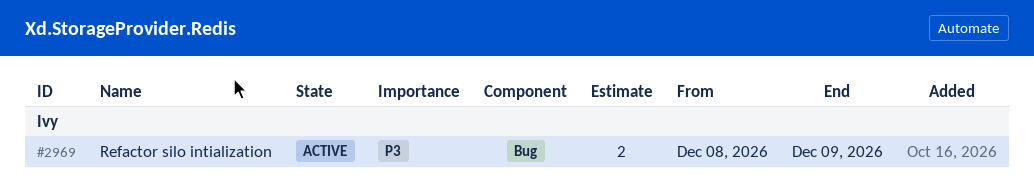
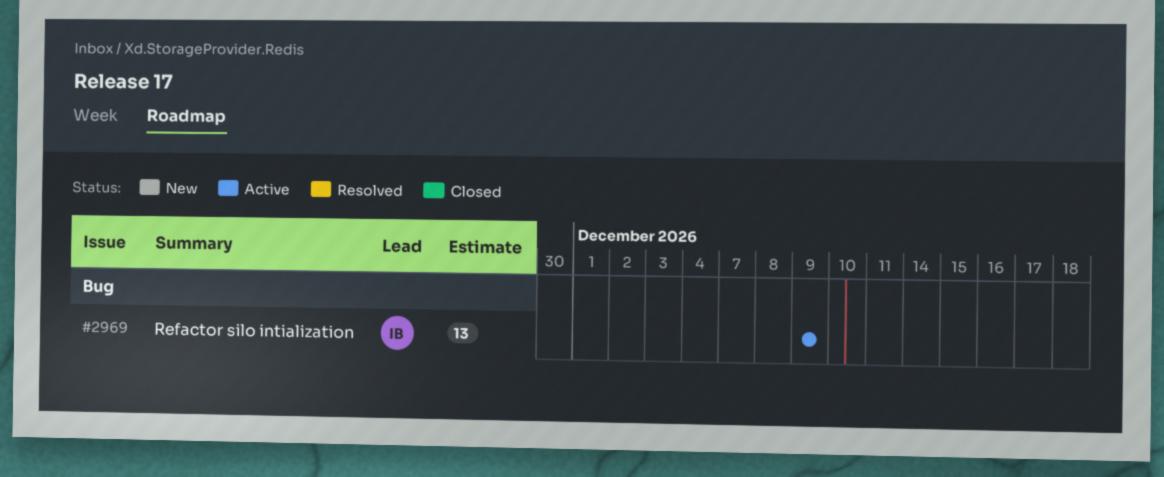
#2969, estimate: 2 -> 13
#2969, start: Dec 8 -> Dec 9

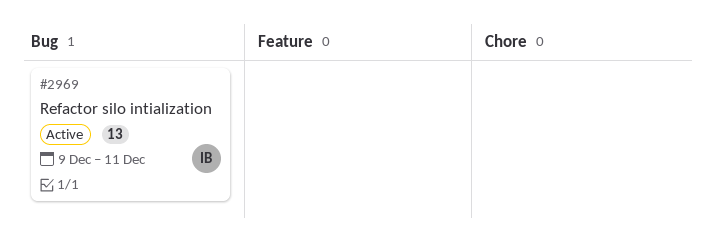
#2969, due: Dec 9 -> Dec 11

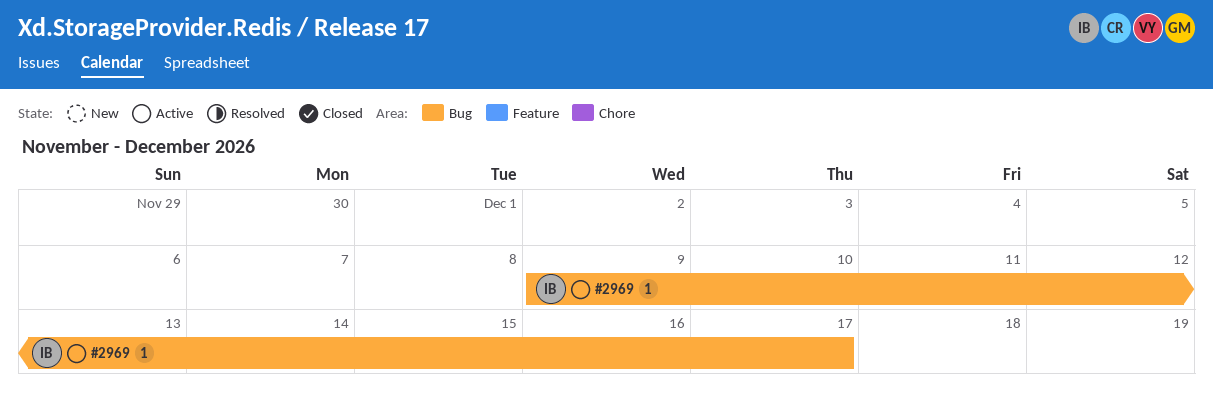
#2969, estimate: 13 -> 1
#2969, due: Dec 11 -> Dec 17

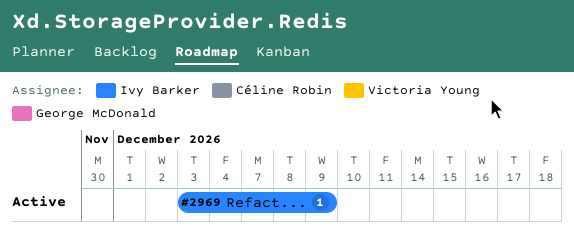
#2969, start: Dec 9 -> Dec 3
#2969, due: Dec 17 -> Dec 9

